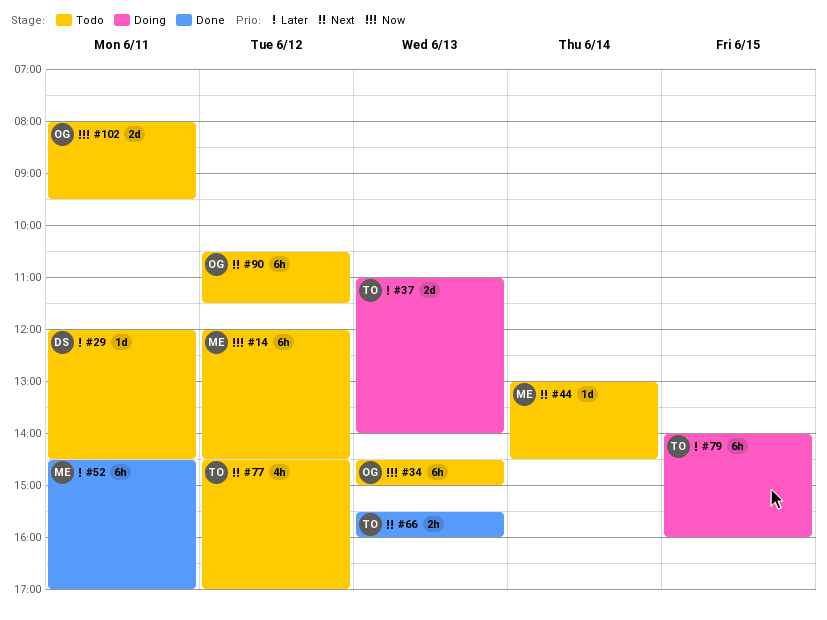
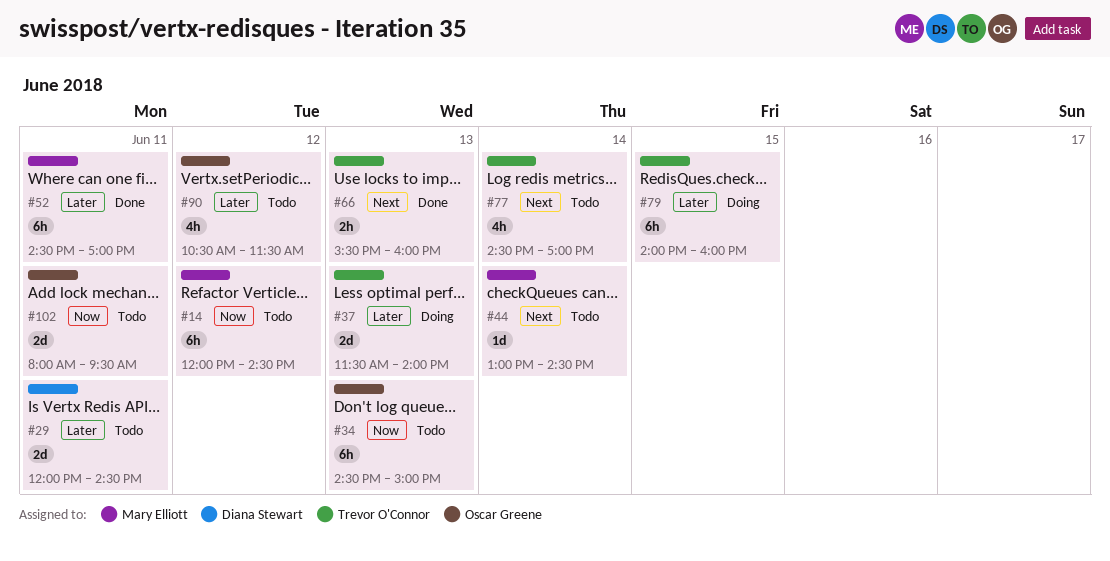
#29, estimate: 1d -> 2d
#37, begins: 11:00 -> 11:30
#77, day: Jun 12 -> Jun 14
#90, priority: Next -> Later
#90, estimate: 6h -> 4h

